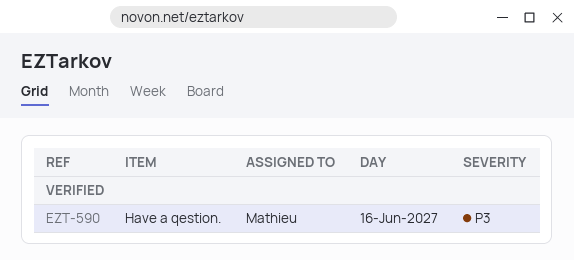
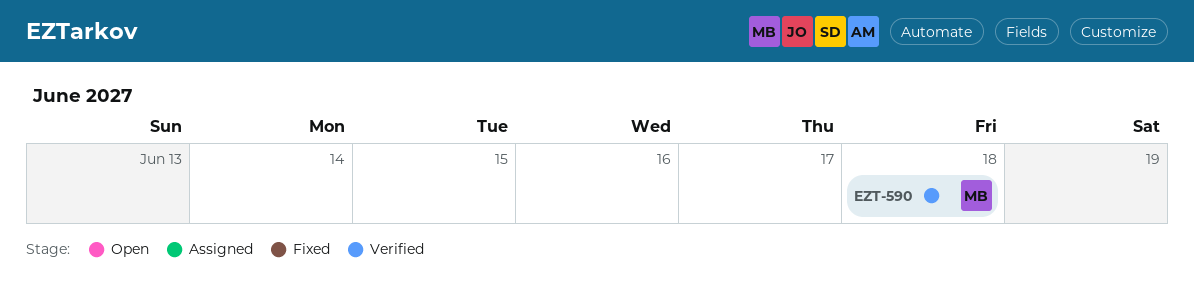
EZT-590, day: Jun 16 -> Jun 18

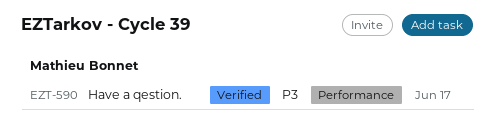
EZT-590, day: Jun 18 -> Jun 17

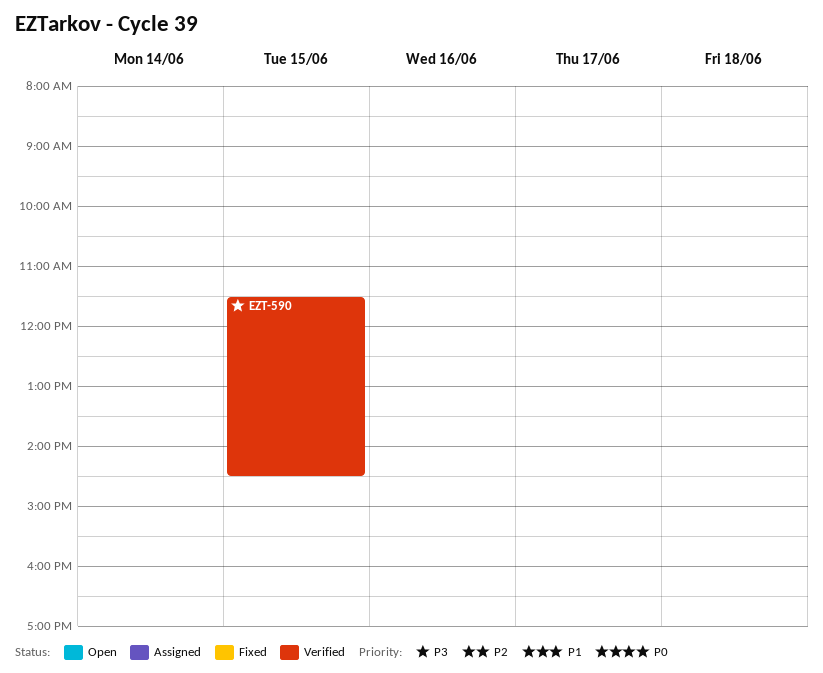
EZT-590, day: Jun 17 -> Jun 15

